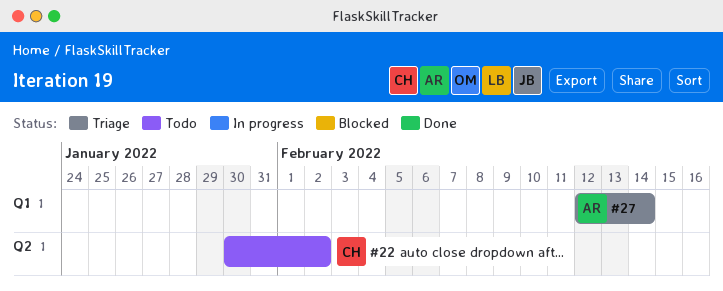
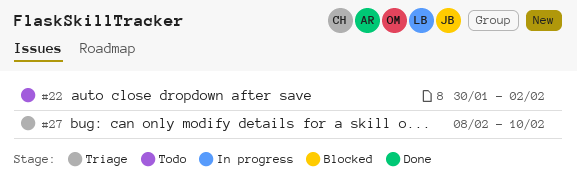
#27, start: Feb 12 -> Feb 8
#27, due: Feb 14 -> Feb 10

